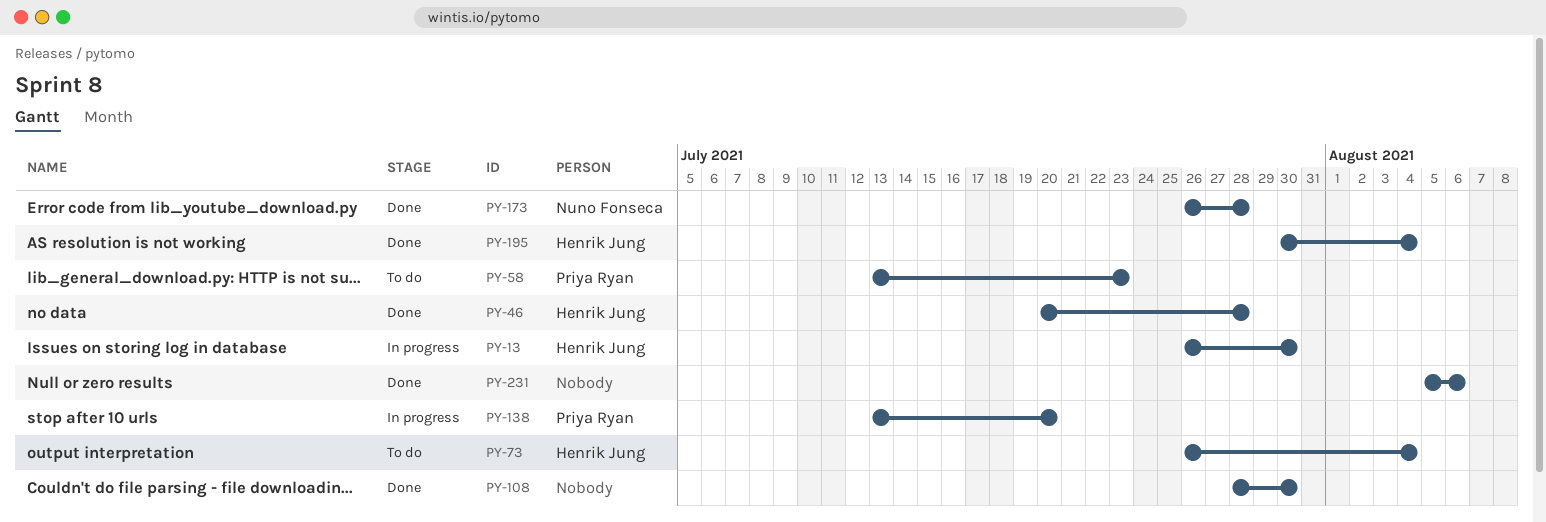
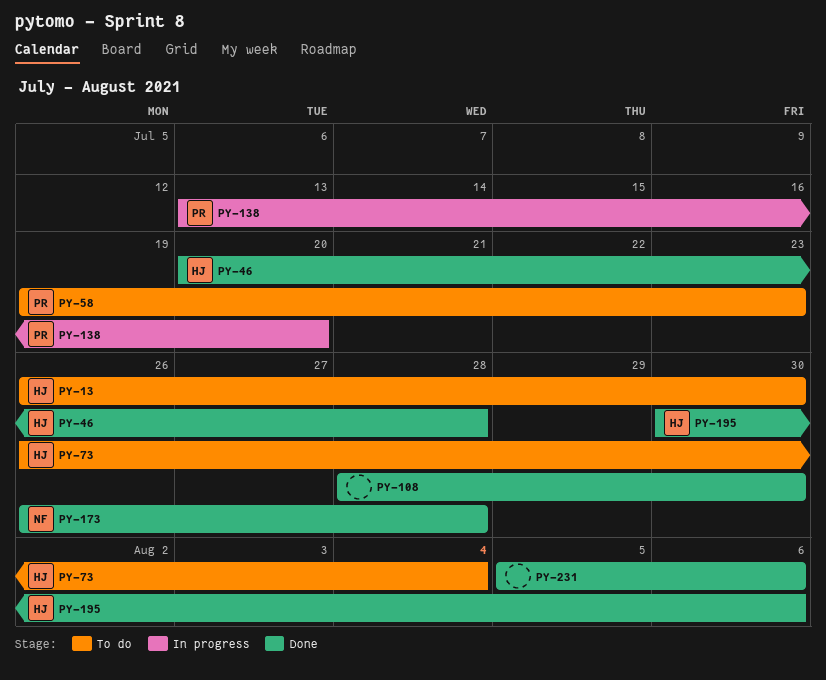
PY-13, status: In progress -> To do
PY-58, start: Jul 13 -> Jul 19
PY-195, due: Aug 4 -> Aug 6

